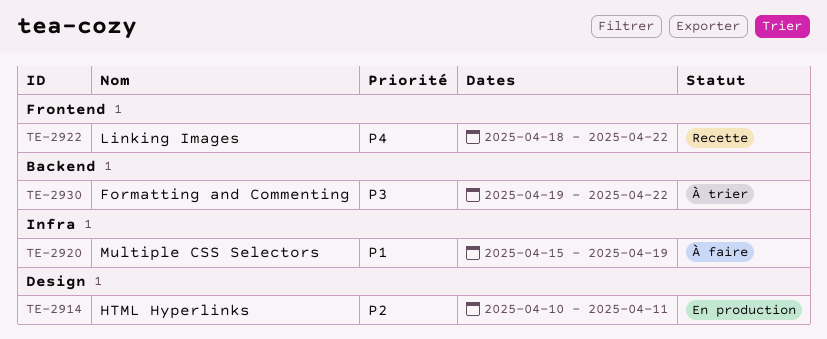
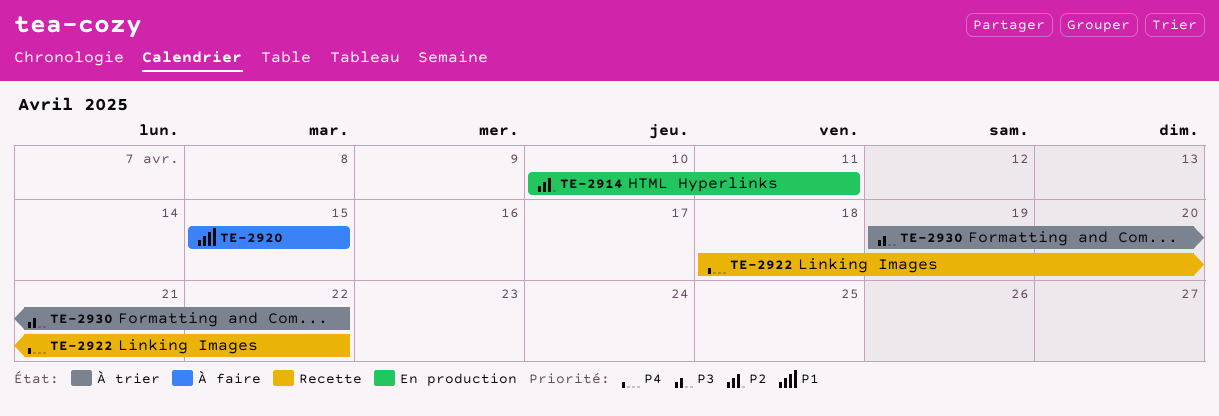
TE-2920, due: Apr 19 -> Apr 15

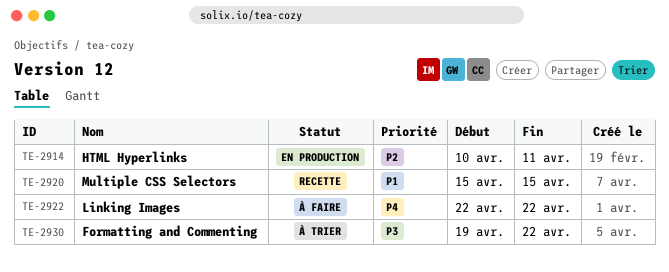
TE-2920, status: À faire -> Recette
TE-2922, status: Recette -> À faire
TE-2922, start: Apr 18 -> Apr 22

